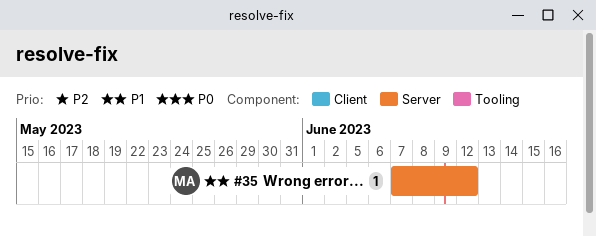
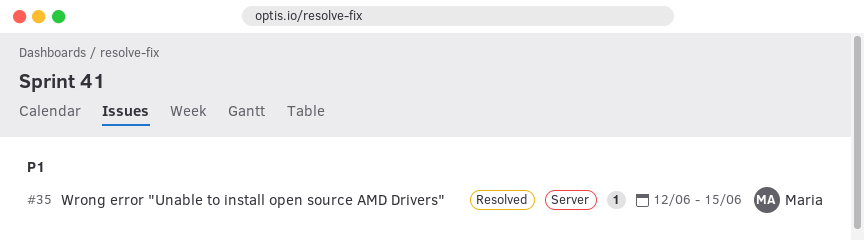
#35, start: Jun 7 -> Jun 12
#35, due: Jun 12 -> Jun 15

